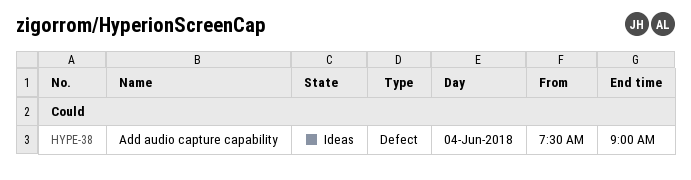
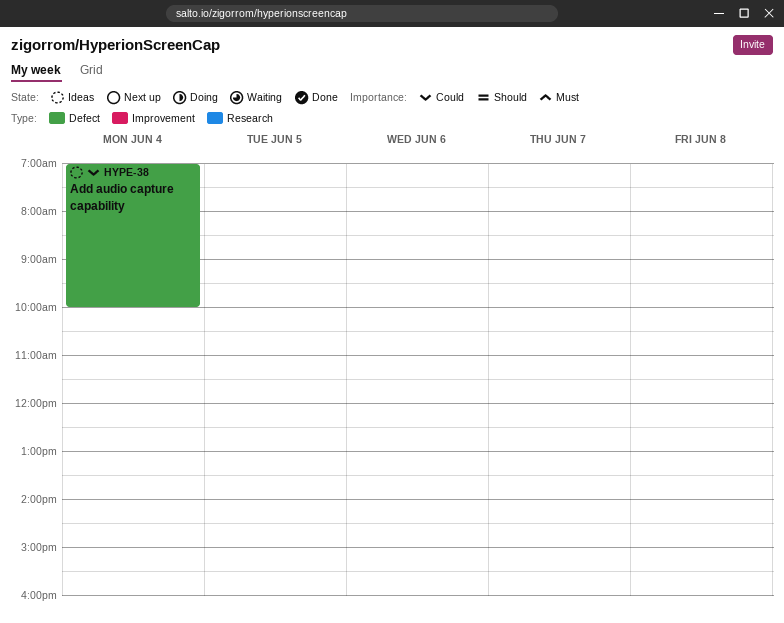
HYPE-38, begins: 07:30 -> 07:00
HYPE-38, ends: 09:00 -> 10:00

